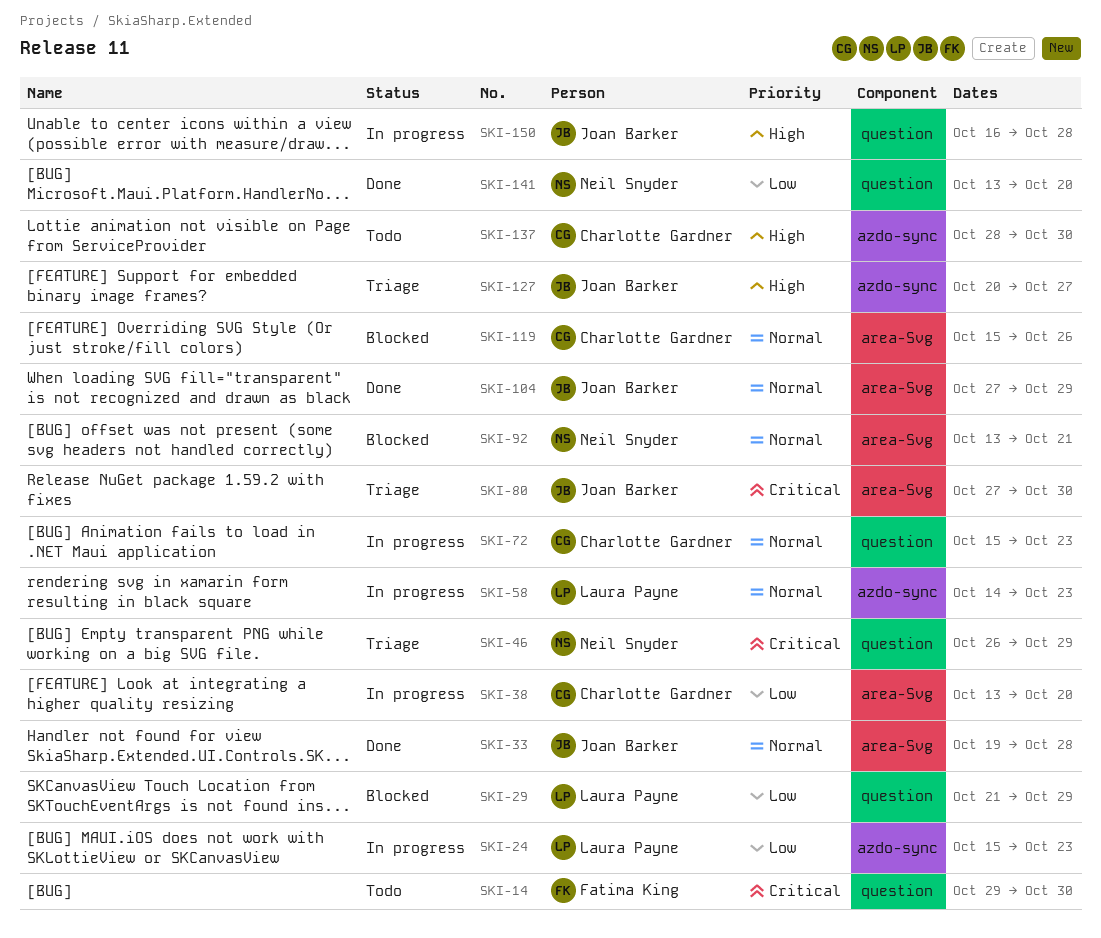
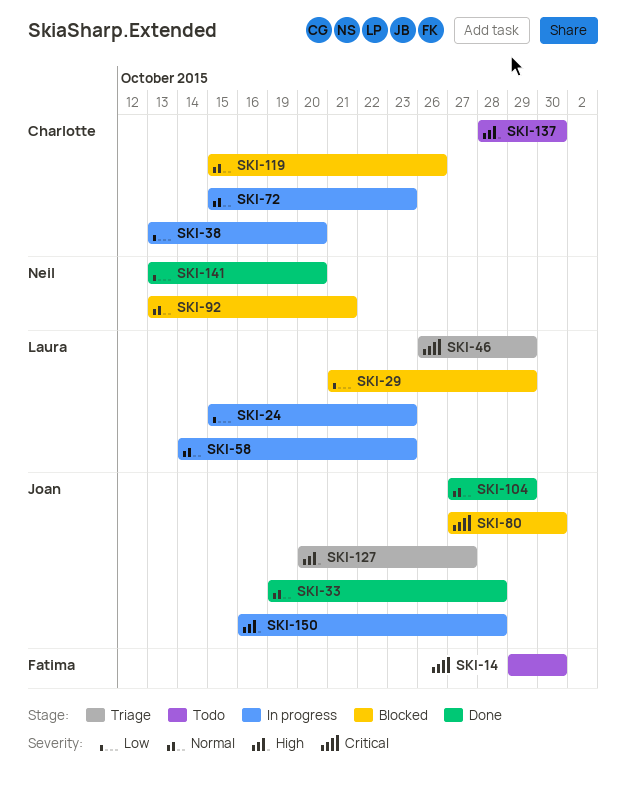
SKI-46, owner: Neil Snyder -> Laura Payne
SKI-80, status: Triage -> Blocked

